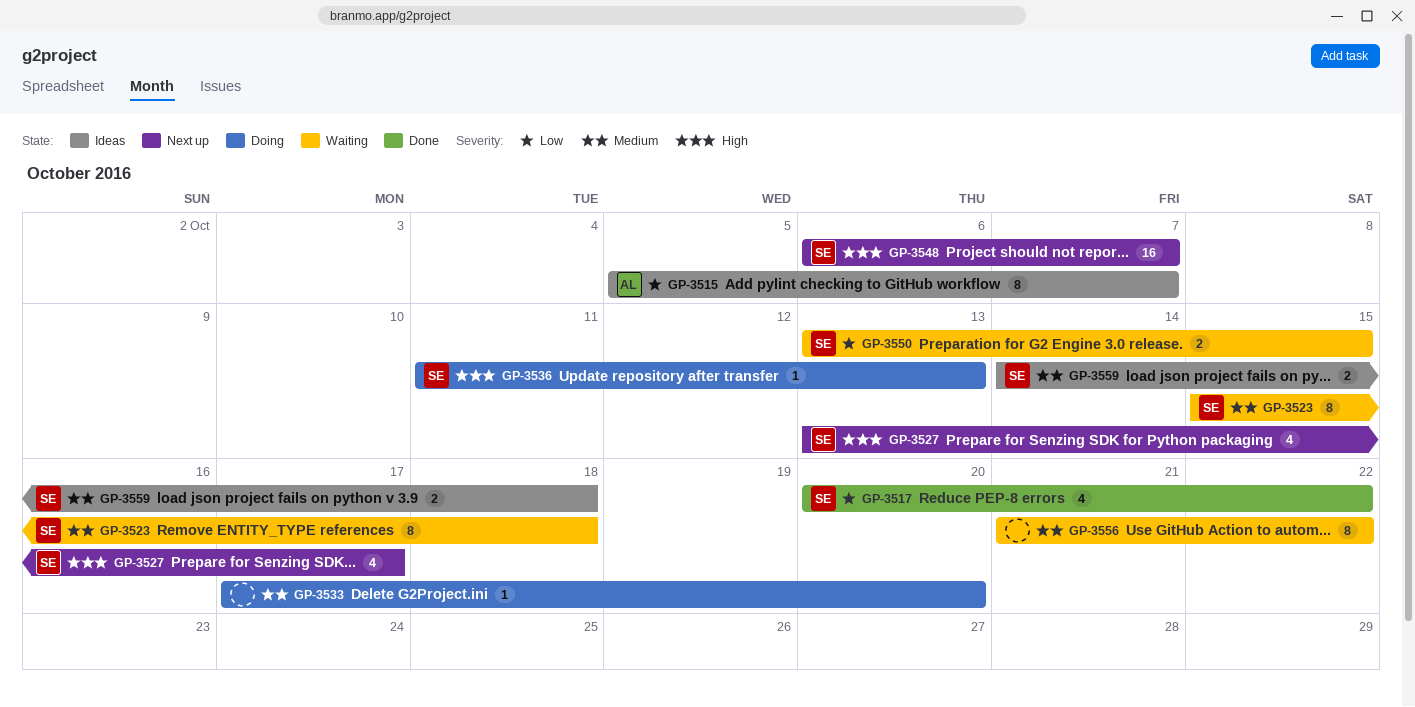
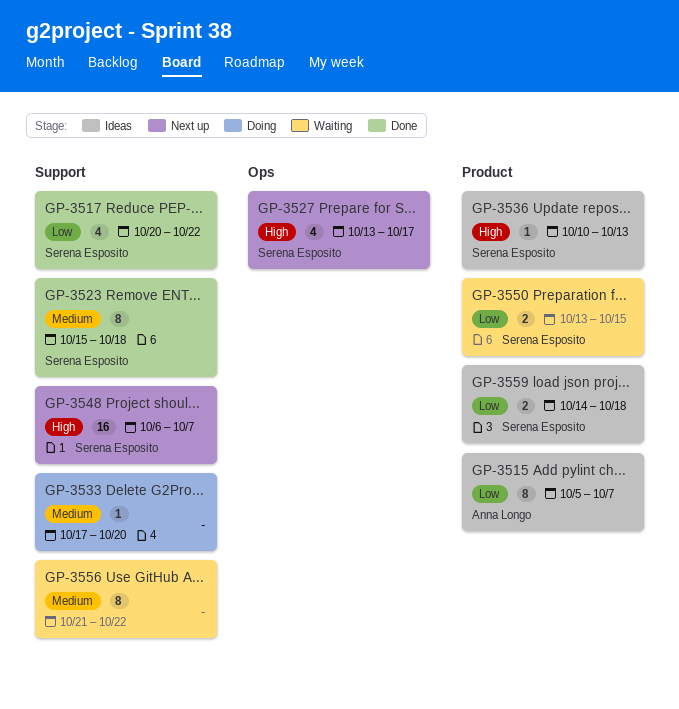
GP-3523, status: Waiting -> Done
GP-3536, status: Doing -> Ideas
GP-3536, start: Oct 11 -> Oct 10
GP-3559, priority: Medium -> Low

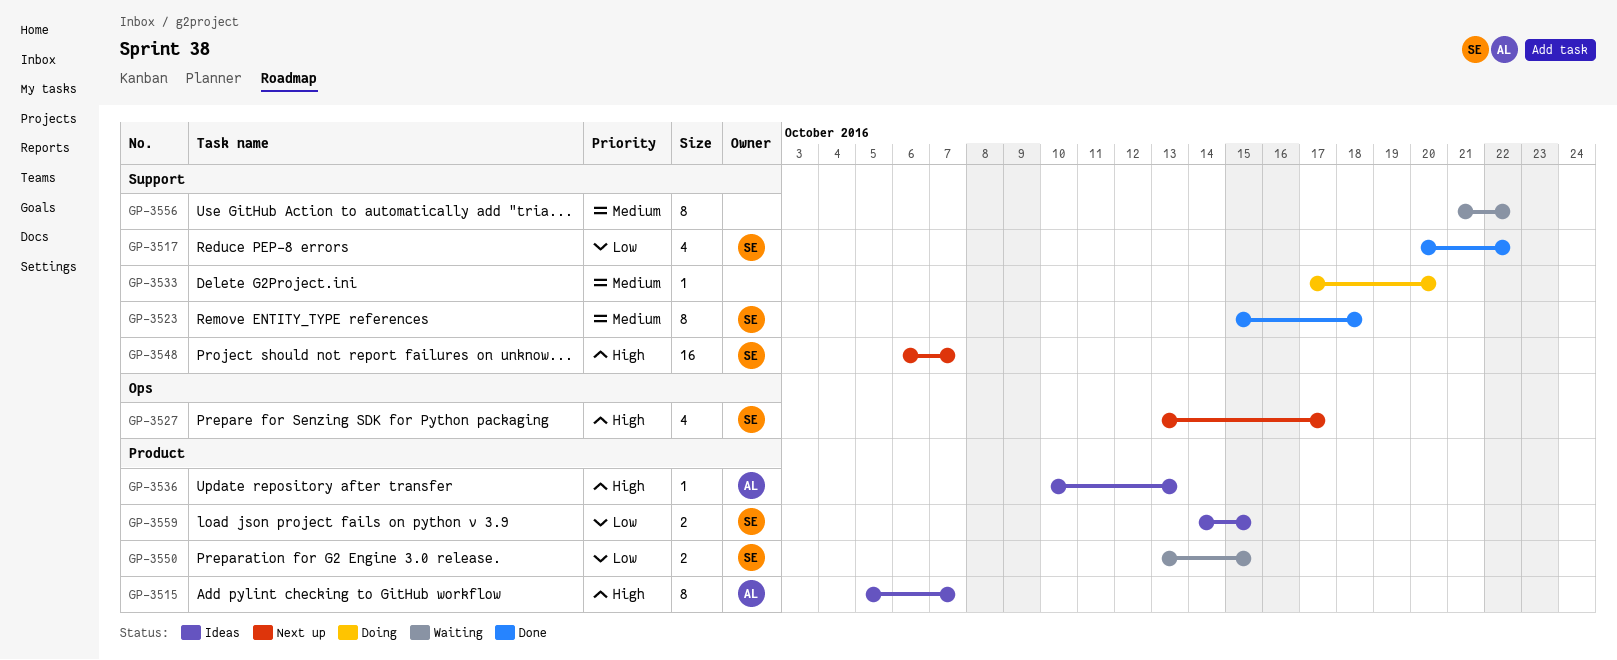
GP-3515, priority: Low -> High
GP-3536, owner: Serena Esposito -> Anna Longo
GP-3559, due: Oct 18 -> Oct 15

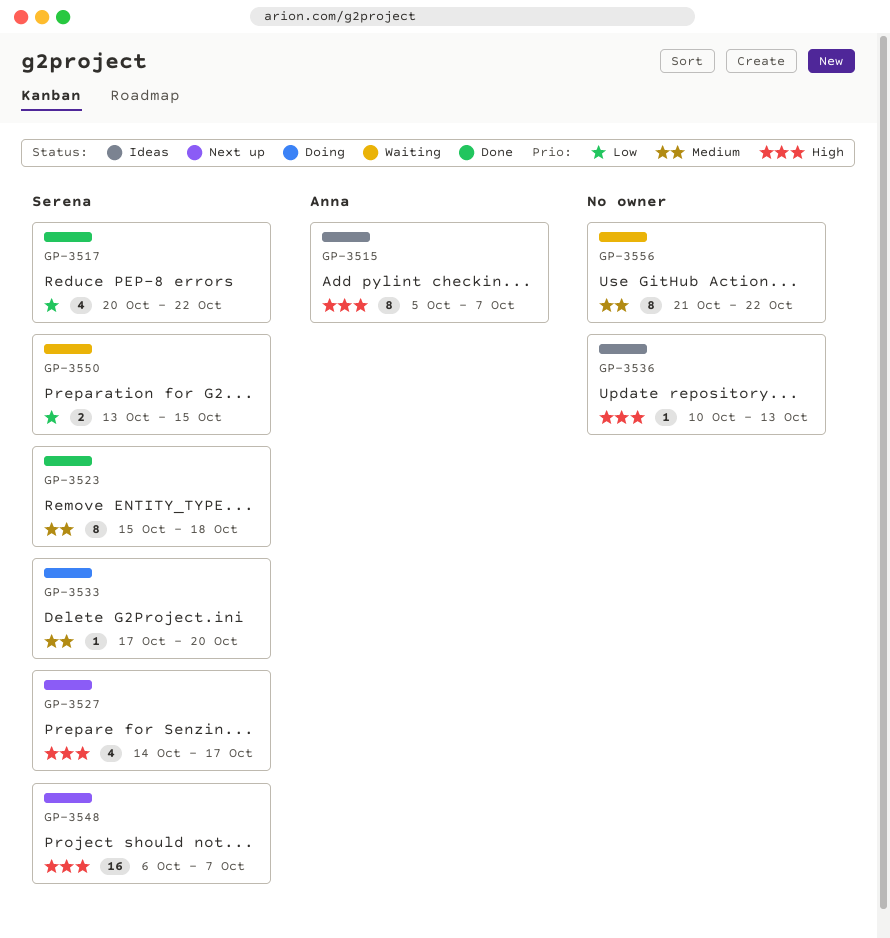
GP-3527, start: Oct 13 -> Oct 14
GP-3533, owner: none -> Serena
GP-3536, owner: Anna -> none
GP-3559: present -> none

